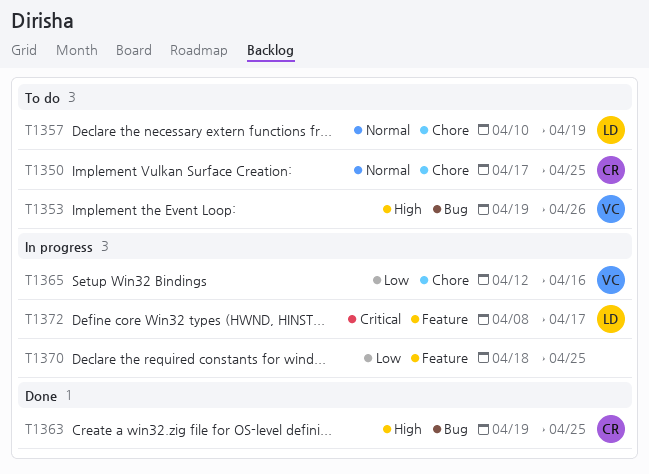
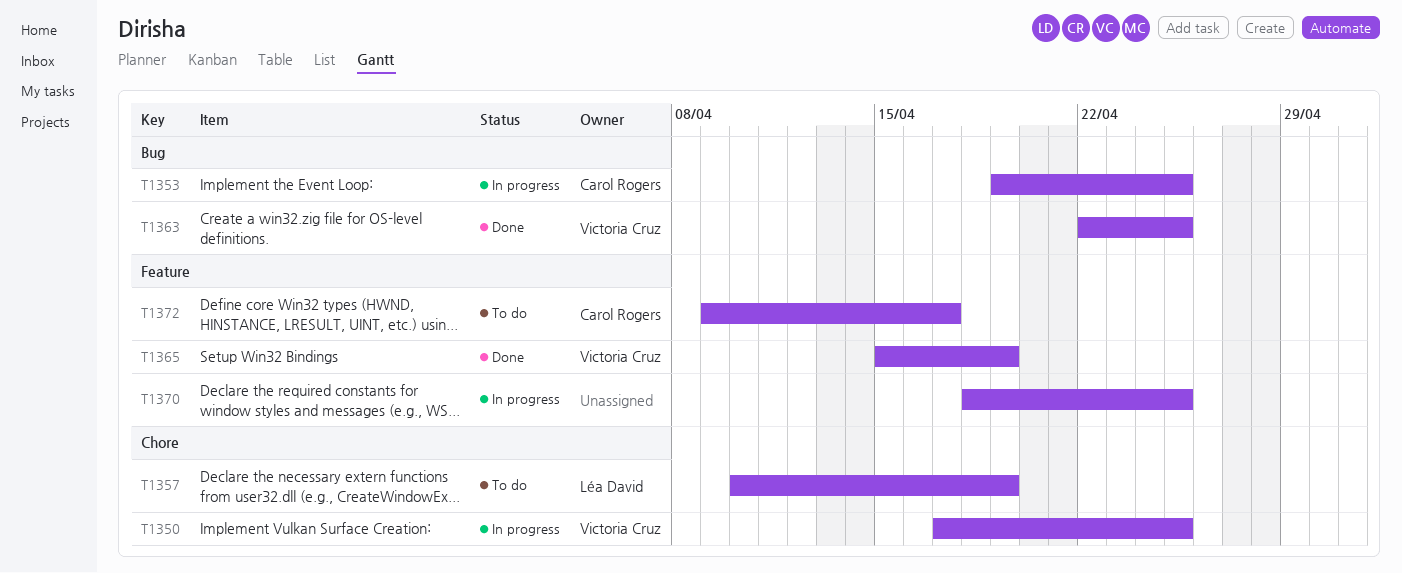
T1350, status: To do -> In progress
T1350, owner: Carol Rogers -> Victoria Cruz
T1353, status: To do -> In progress
T1353, owner: Victoria Cruz -> Carol Rogers
T1353, due: Apr 26 -> Apr 25
T1363, owner: Carol Rogers -> Victoria Cruz
T1363, start: Apr 19 -> Apr 22
T1365, status: In progress -> Done
T1365, label: Chore -> Feature
T1365, start: Apr 12 -> Apr 15
T1365, due: Apr 16 -> Apr 19
T1372, status: In progress -> To do
T1372, owner: Léa David -> Carol Rogers
T1372, start: Apr 8 -> Apr 9

